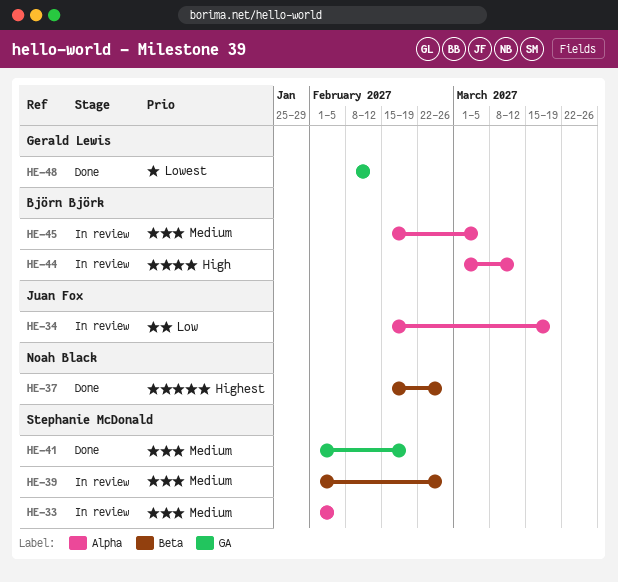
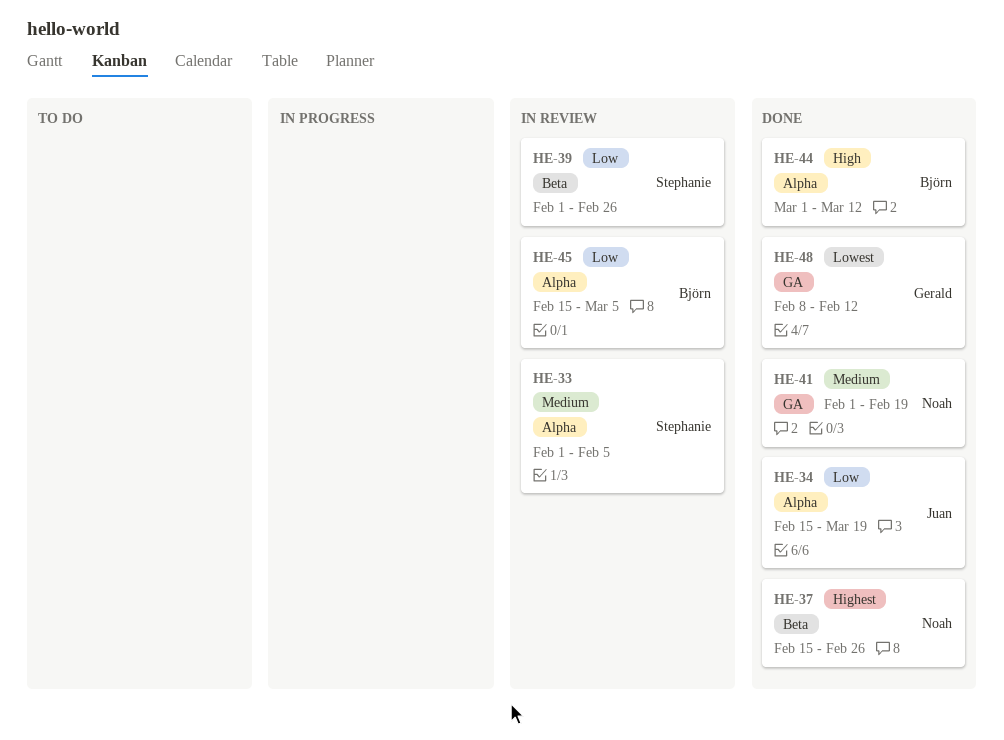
HE-34, status: In review -> Done
HE-39, priority: Medium -> Low
HE-41, owner: Stephanie McDonald -> Noah Black
HE-44, status: In review -> Done
HE-45, priority: Medium -> Low

